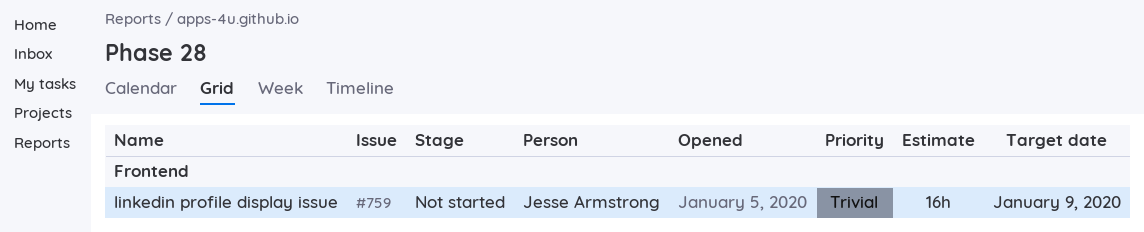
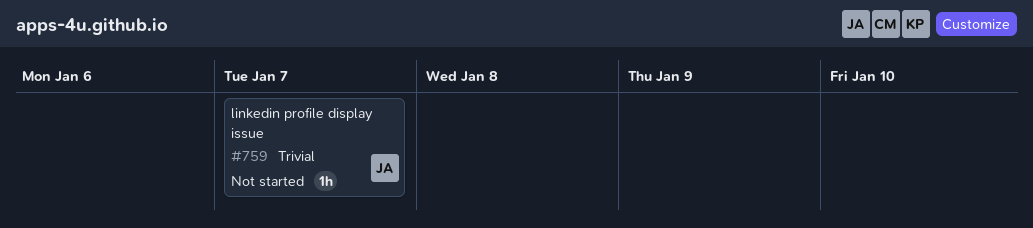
#759, estimate: 16h -> 1h
#759, due: Jan 9 -> Jan 7

